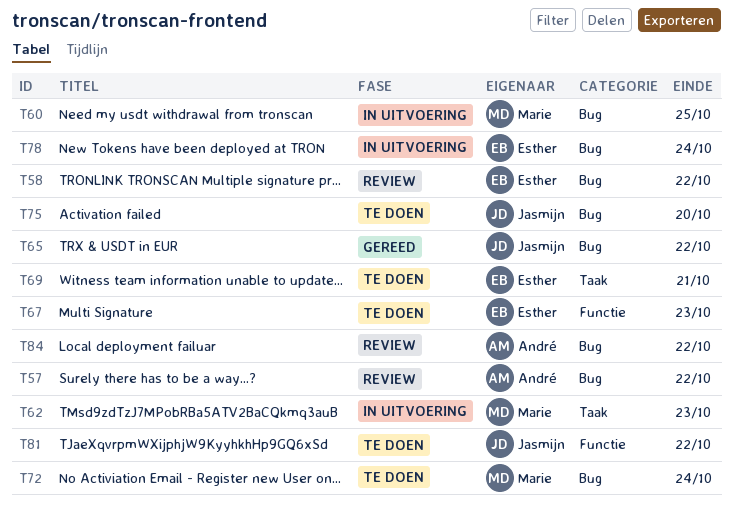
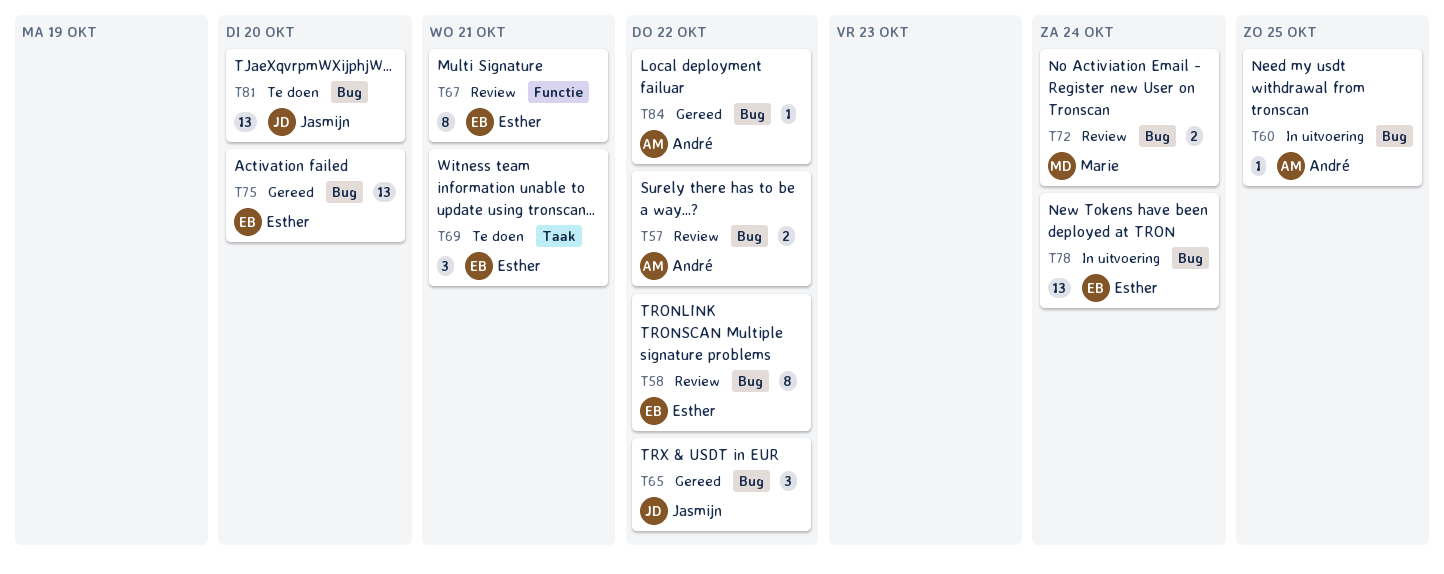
T60, owner: Marie -> André
T62: present -> none
T67, status: Te doen -> Review
T67, due: Oct 23 -> Oct 21
T72, status: Te doen -> Review
T75, status: Te doen -> Gereed
T75, owner: Jasmijn -> Esther
T81, label: Functie -> Bug
T81, due: Oct 22 -> Oct 20
T84, status: Review -> Gereed

